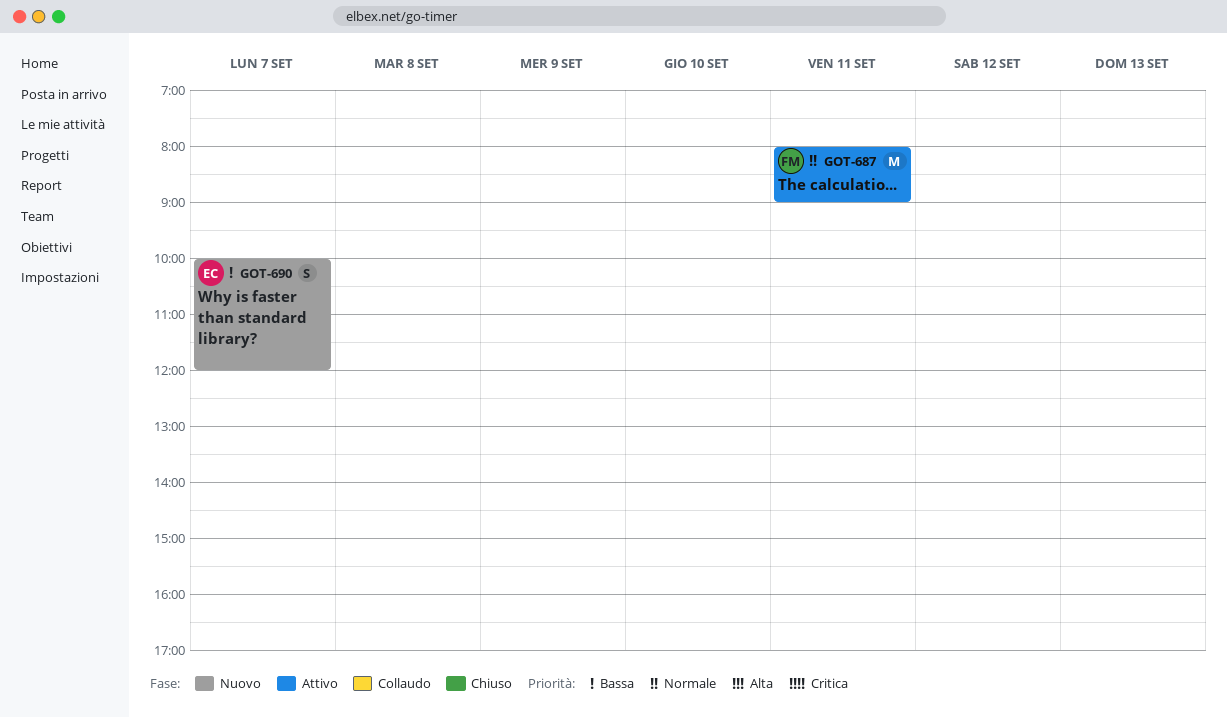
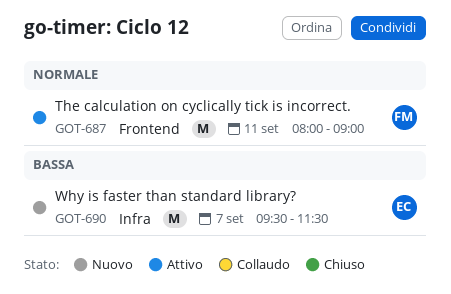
GOT-690, estimate: S -> M
GOT-690, begins: 10:00 -> 09:30
GOT-690, ends: 12:00 -> 11:30

